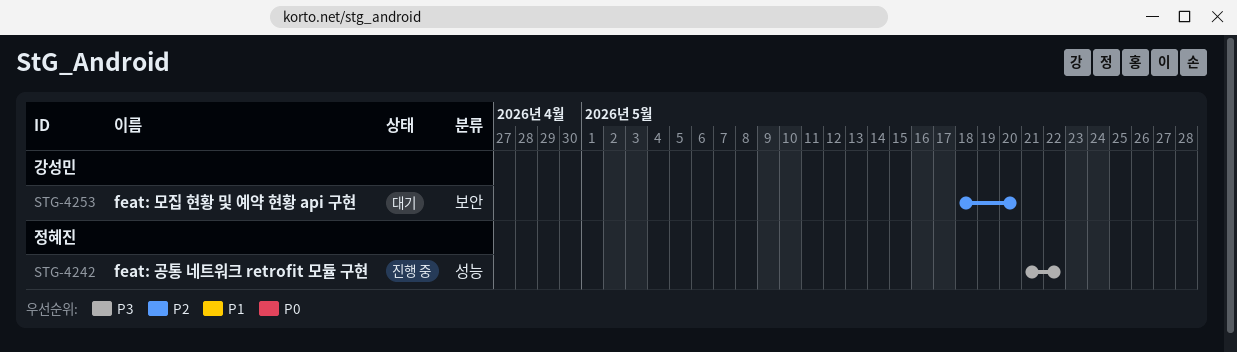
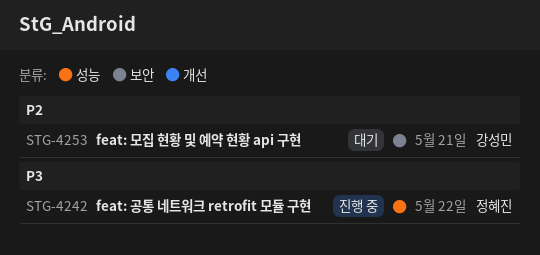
STG-4253, due: May 20 -> May 21

